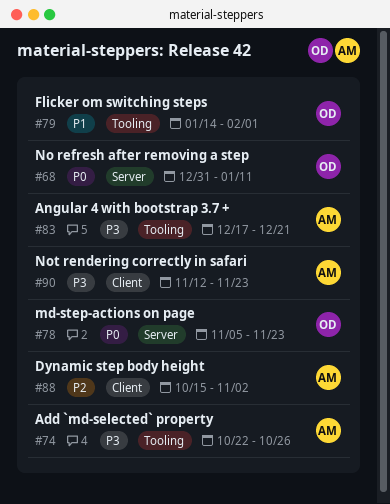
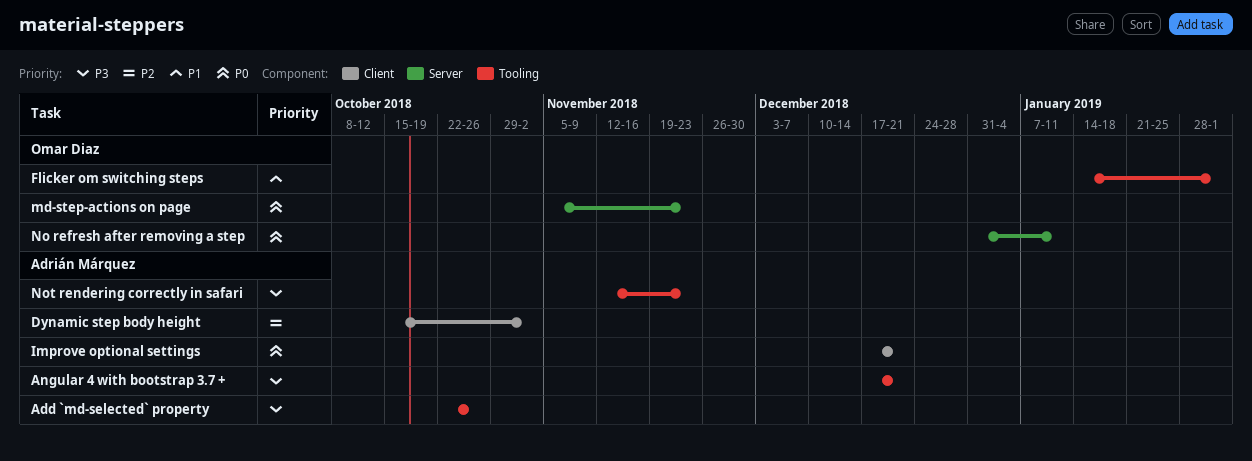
Improve optional settings: none -> present
Not rendering correctly in safari, label: Client -> Tooling

